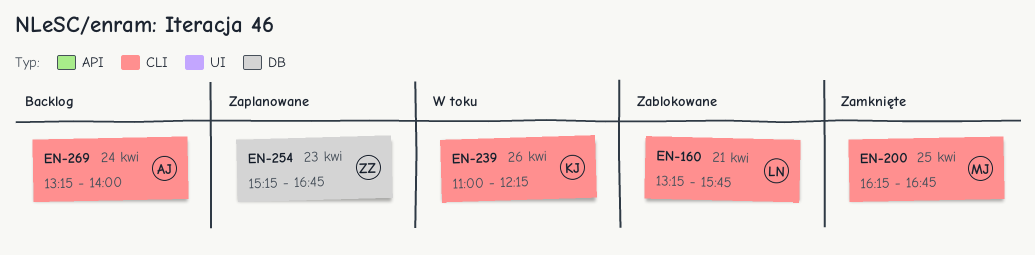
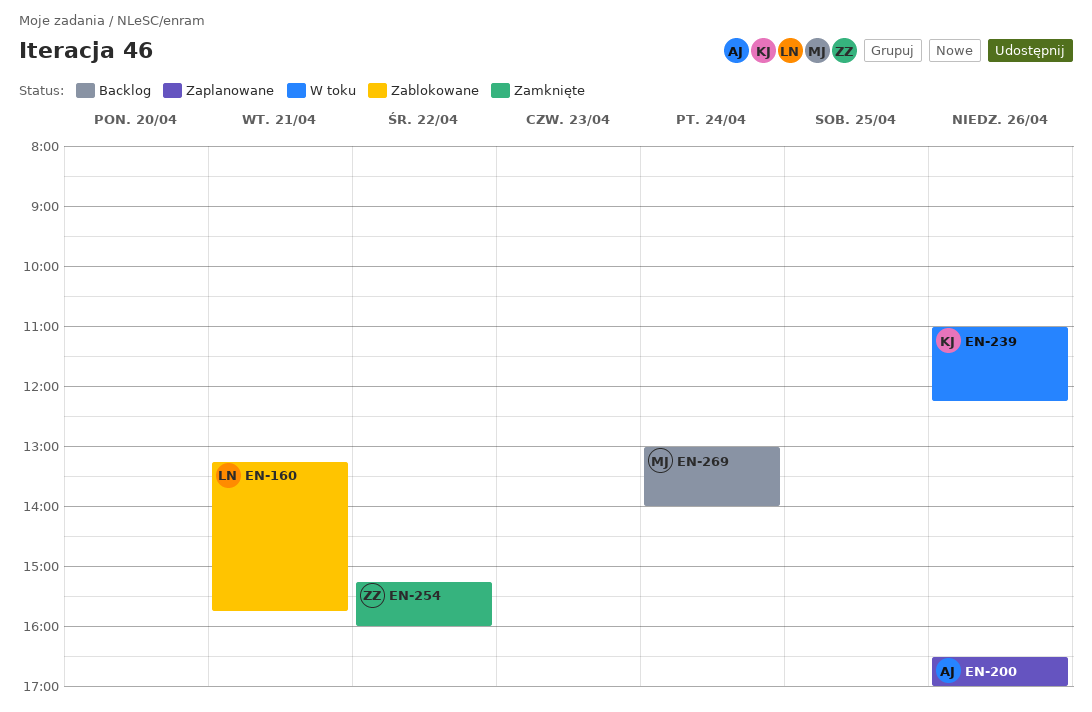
EN-200, status: Zamknięte -> Zaplanowane
EN-200, owner: MJ -> AJ
EN-200, day: Apr 25 -> Apr 26
EN-200, begins: 16:15 -> 16:30
EN-200, ends: 16:45 -> 17:00
EN-254, status: Zaplanowane -> Zamknięte
EN-254, day: Apr 23 -> Apr 22
EN-254, ends: 16:45 -> 16:00
EN-269, owner: AJ -> MJ
EN-269, begins: 13:15 -> 13:00

